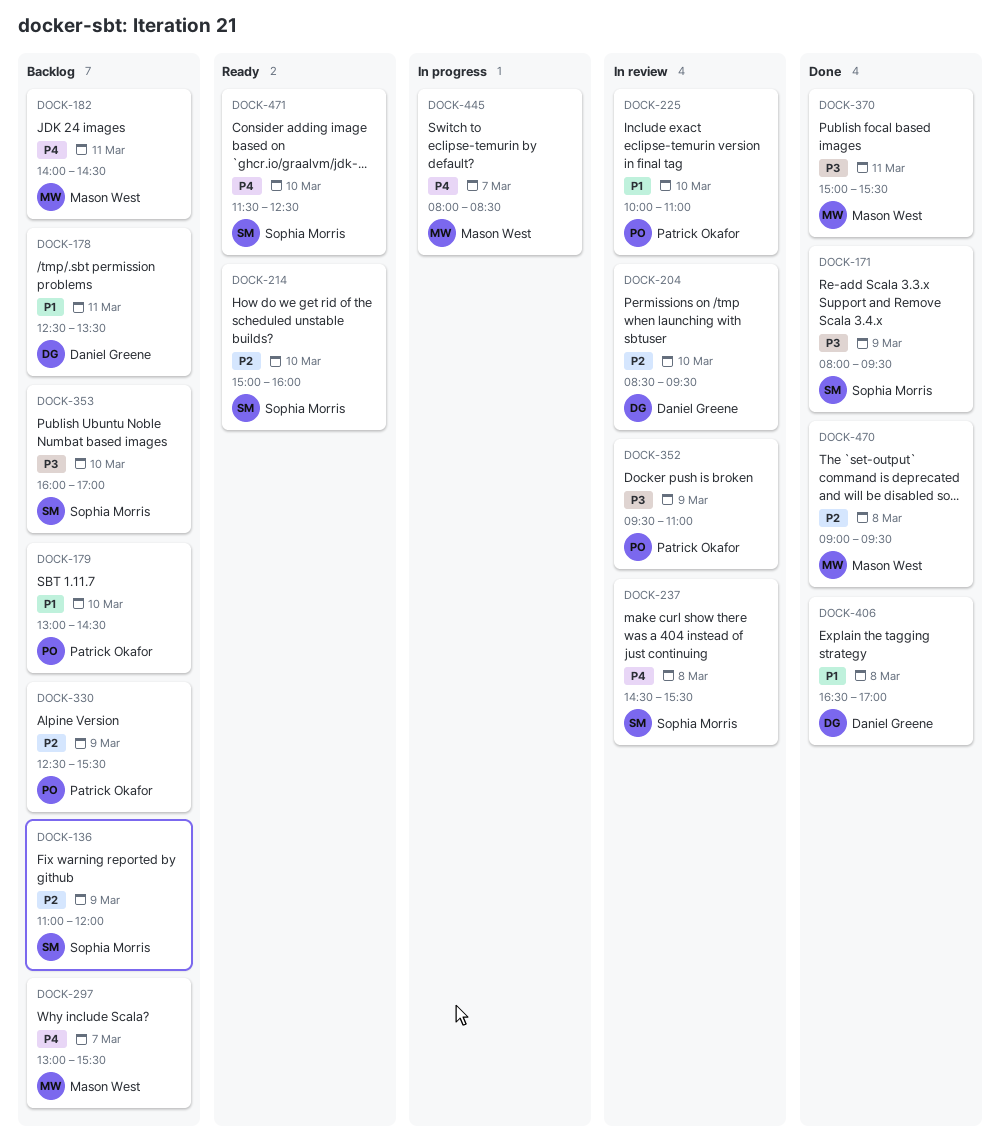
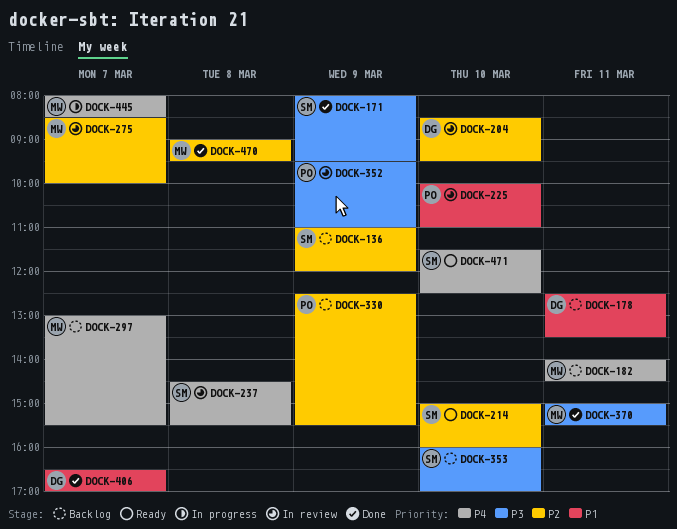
DOCK-179: present -> none
DOCK-275: none -> present
DOCK-406, day: Mar 8 -> Mar 7

